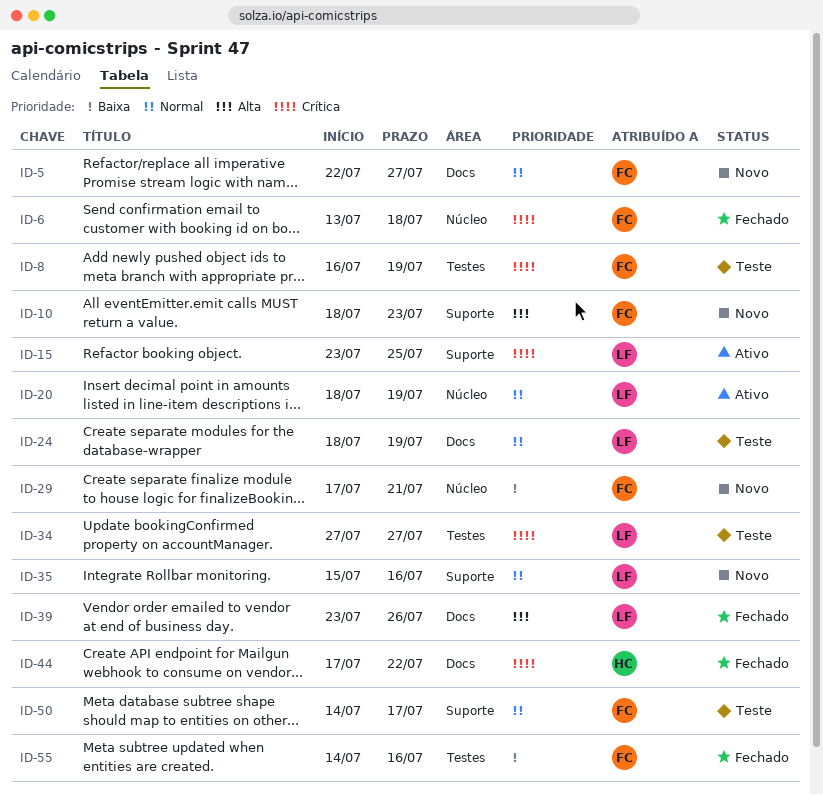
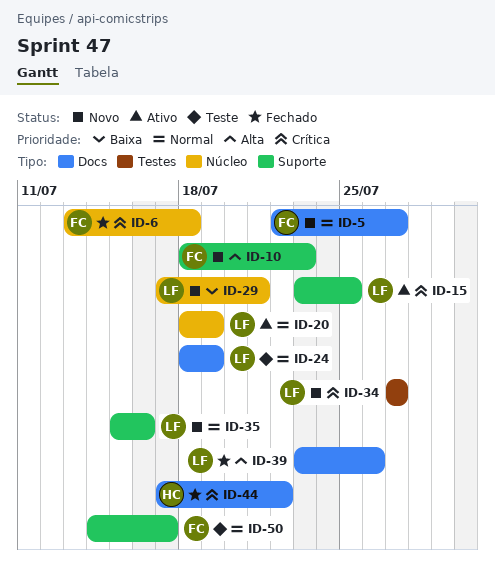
ID-8: present -> none
ID-29, owner: FC -> LF
ID-34, status: Teste -> Novo
ID-55: present -> none

